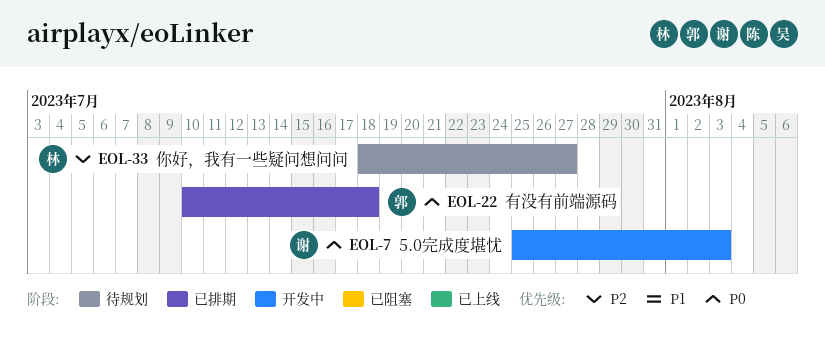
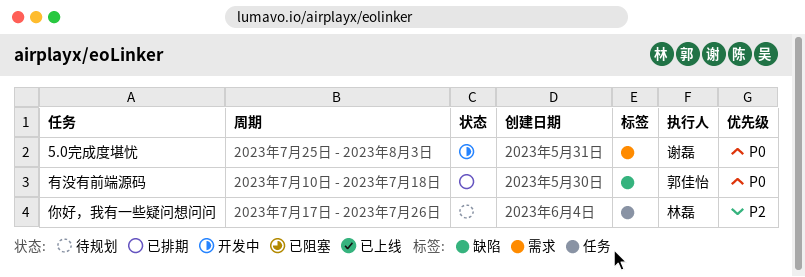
你好，我有一些疑问想问问, start: Jul 18 -> Jul 17
你好，我有一些疑问想问问, due: Jul 27 -> Jul 26

